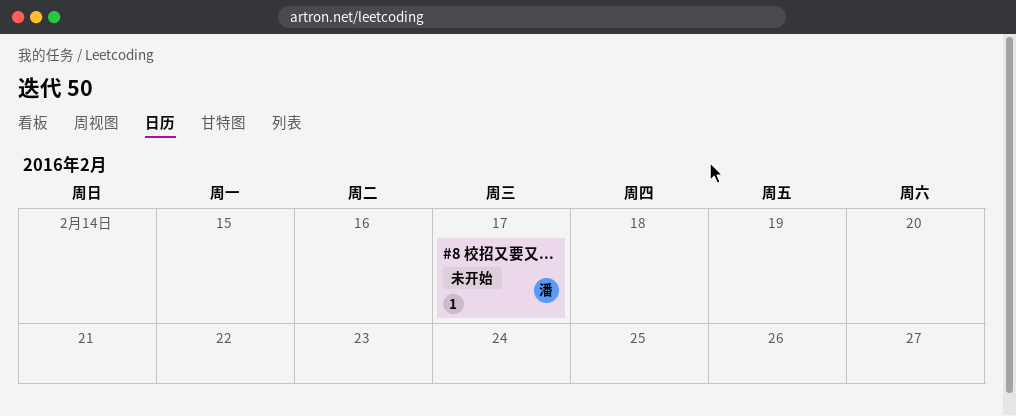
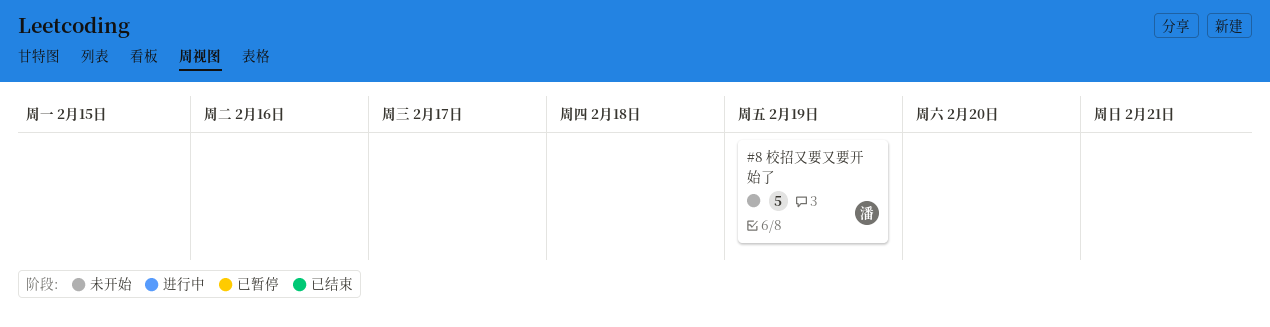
#8, estimate: 1 -> 5
#8, due: Feb 17 -> Feb 19

